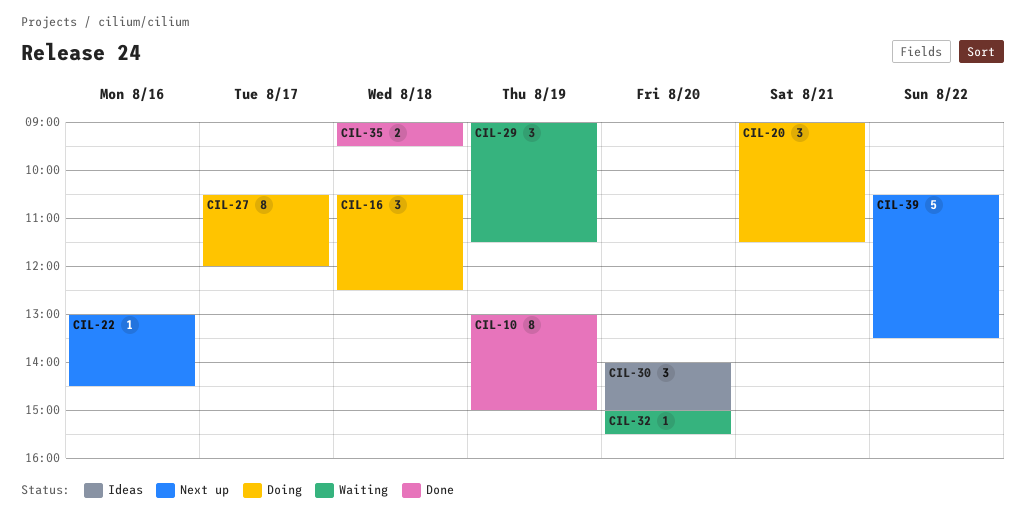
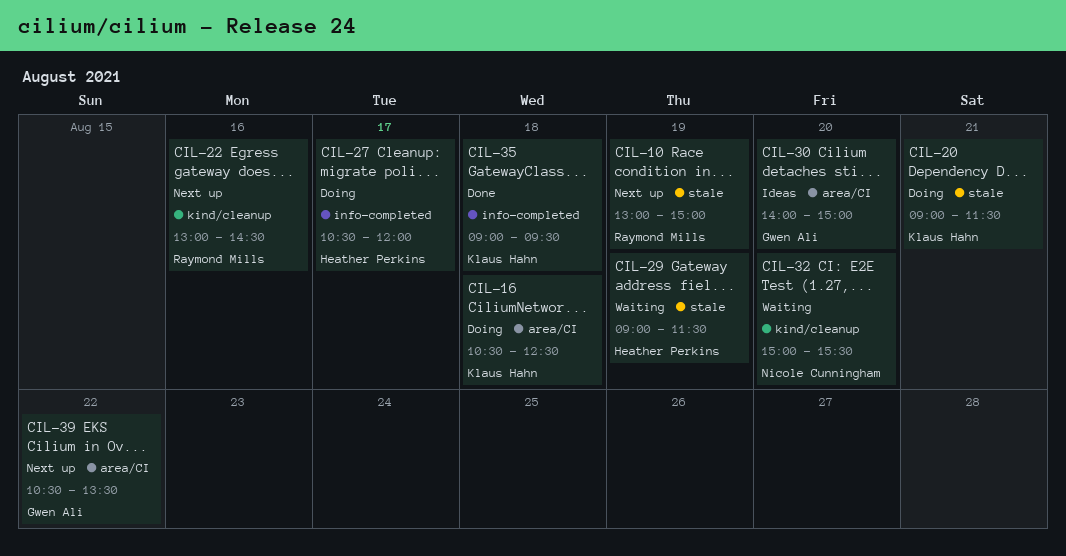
CIL-10, status: Done -> Next up

